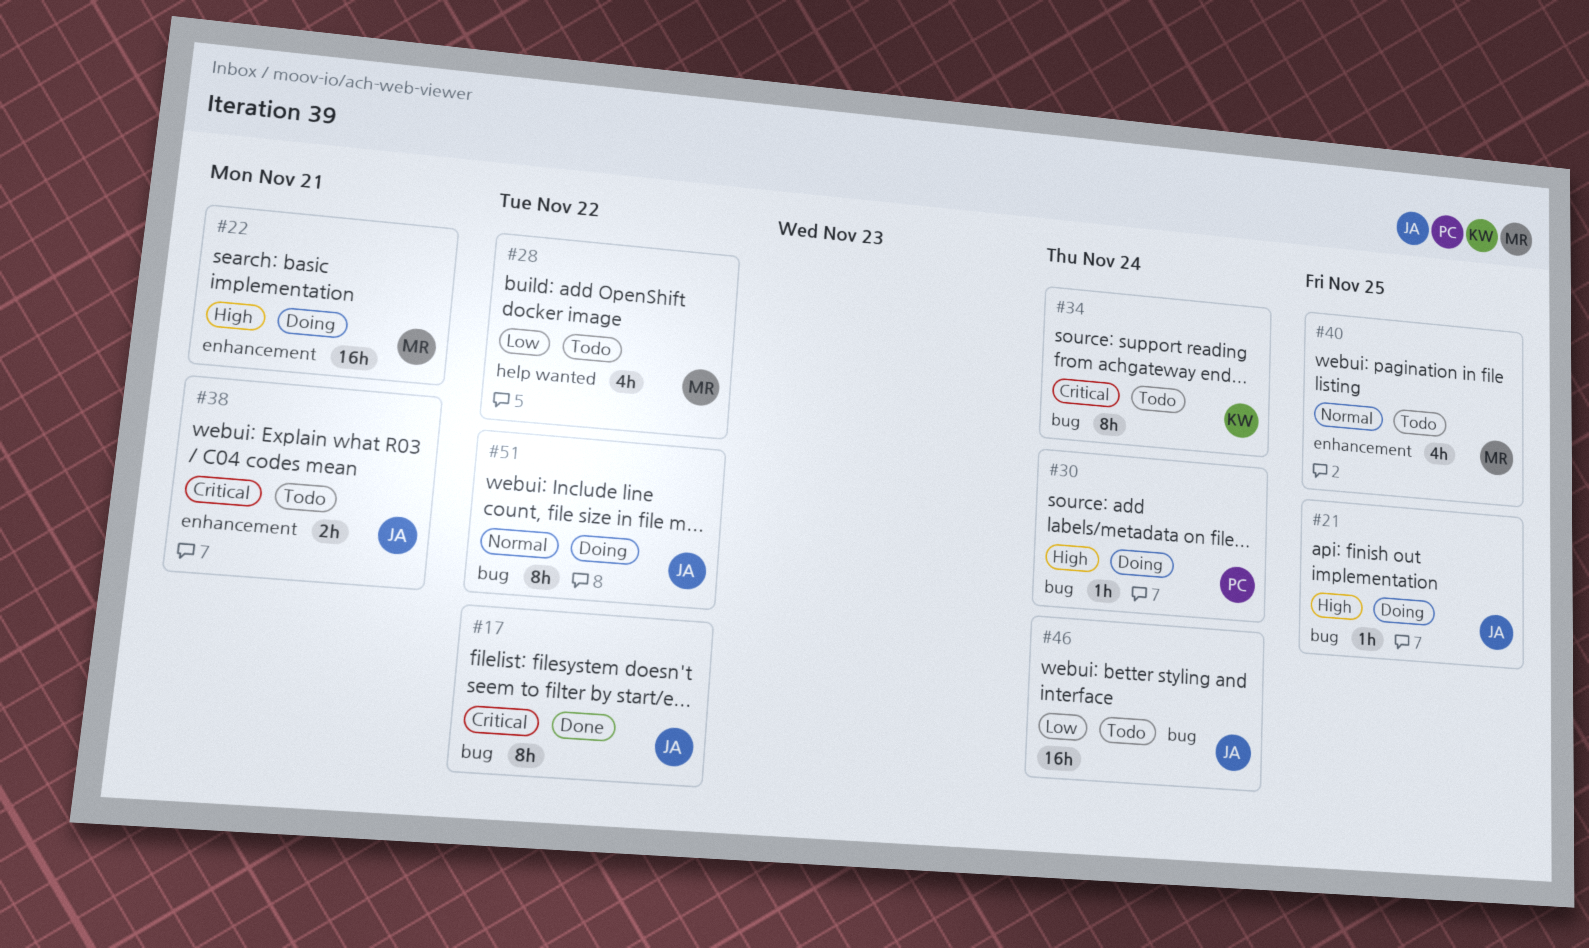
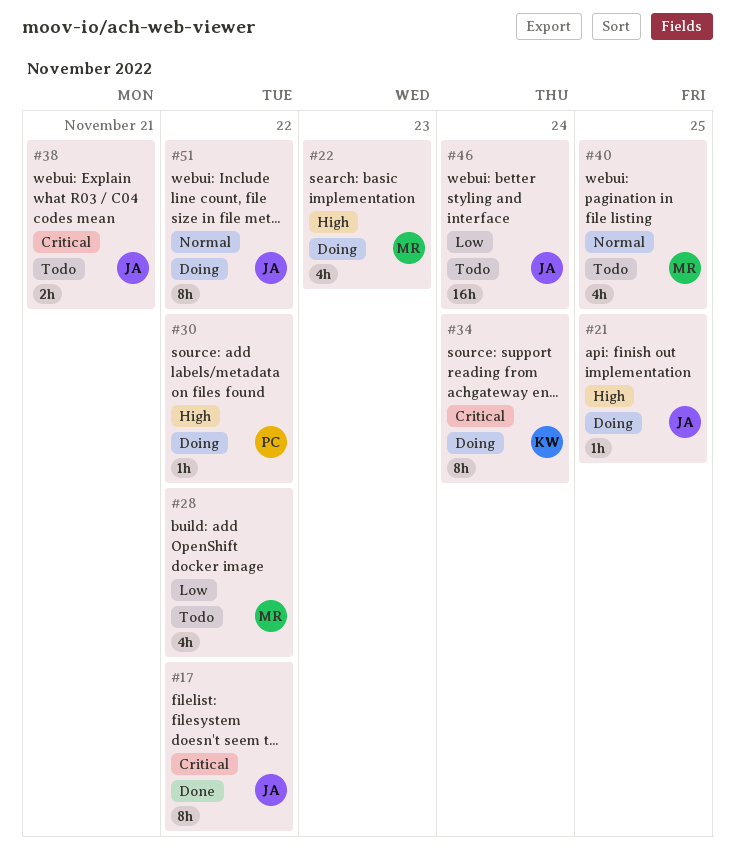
#22, estimate: 16h -> 4h
#22, due: Nov 21 -> Nov 23
#30, due: Nov 24 -> Nov 22
#34, status: Todo -> Doing

